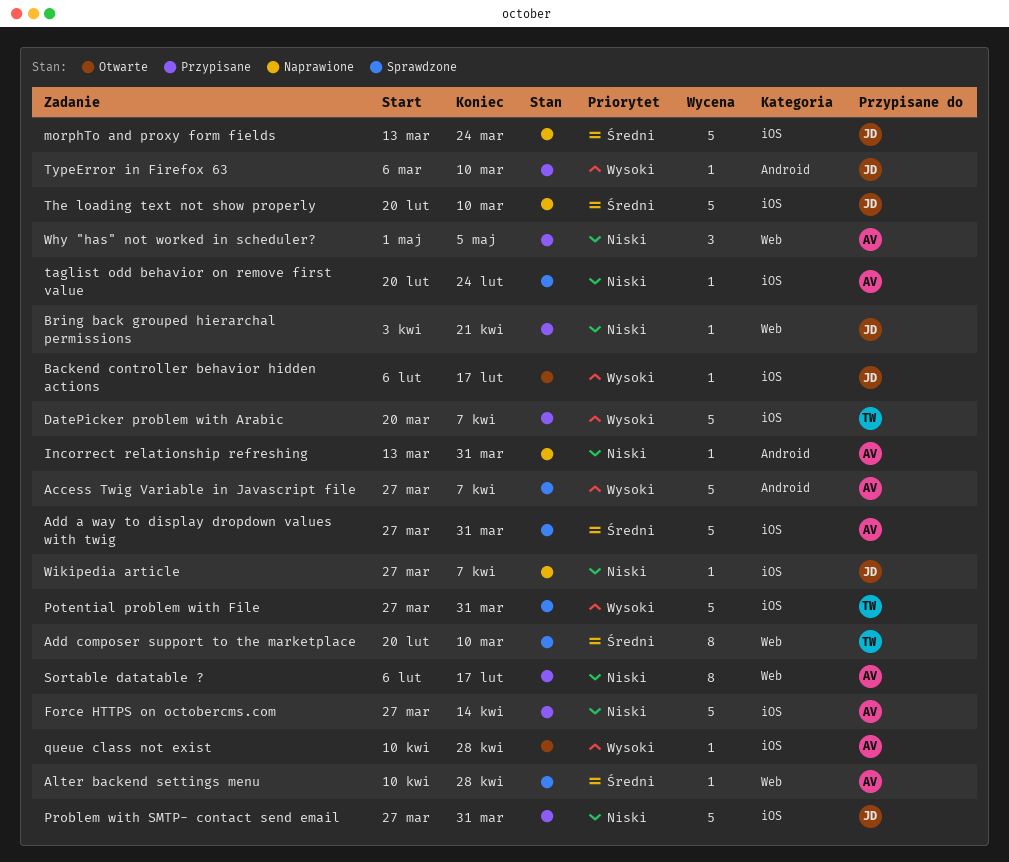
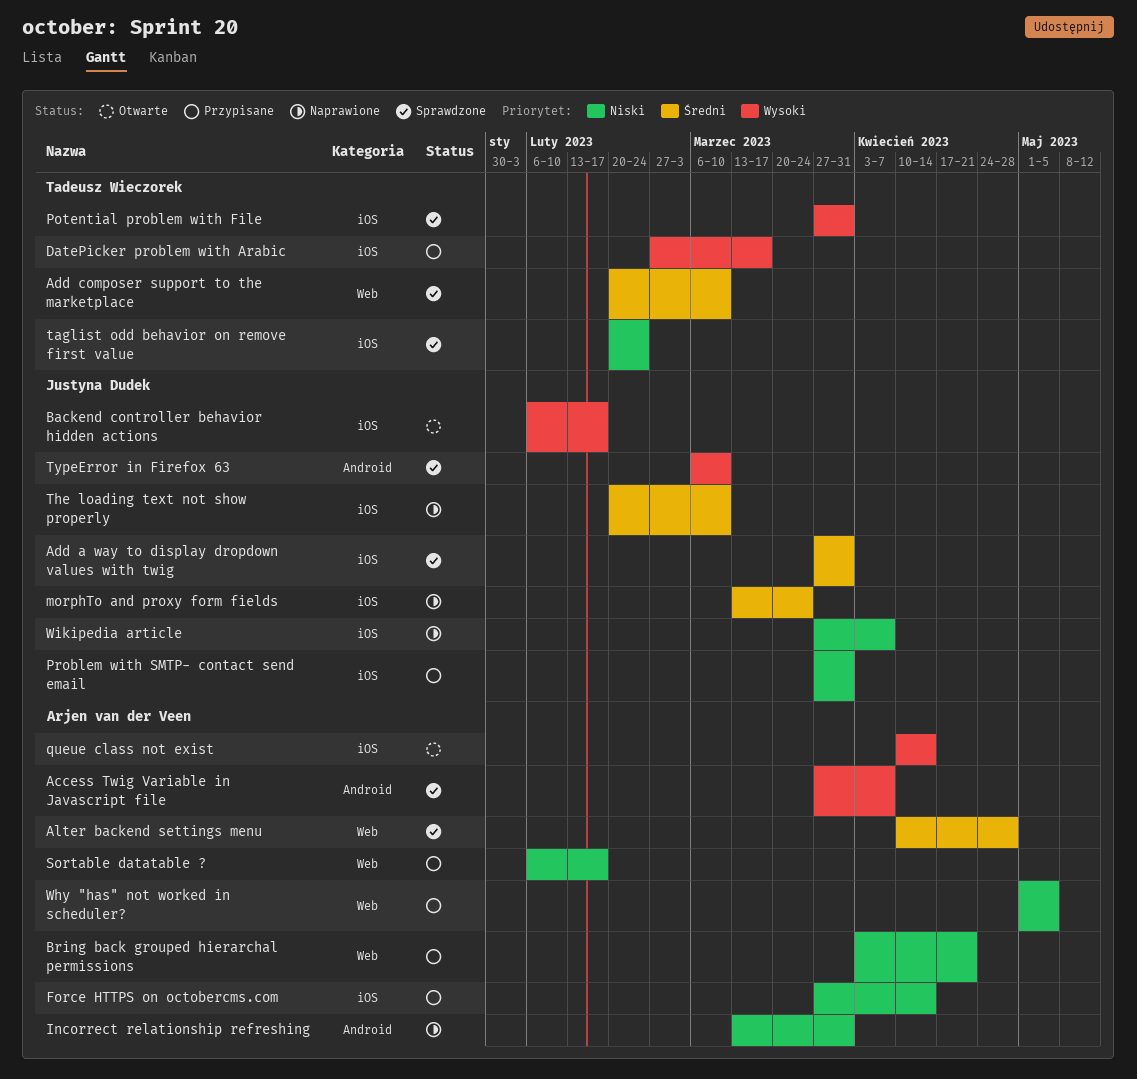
Add a way to display dropdown values with twig, owner: Arjen van der Veen -> Justyna Dudek
Bring back grouped hierarchal permissions, owner: Justyna Dudek -> Arjen van der Veen
DatePicker problem with Arabic, start: Mar 20 -> Feb 27
DatePicker problem with Arabic, due: Apr 7 -> Mar 17
queue class not exist, due: Apr 28 -> Apr 14
taglist odd behavior on remove first value, owner: Arjen van der Veen -> Tadeusz Wieczorek
TypeError in Firefox 63, status: Przypisane -> Sprawdzone

